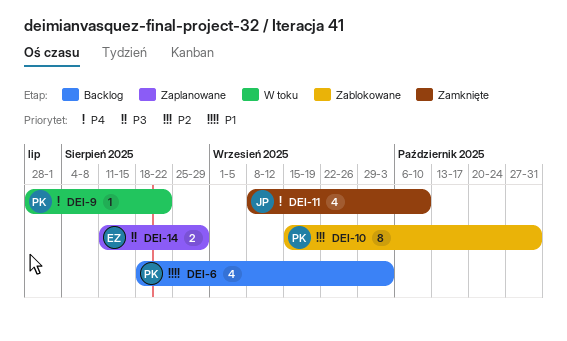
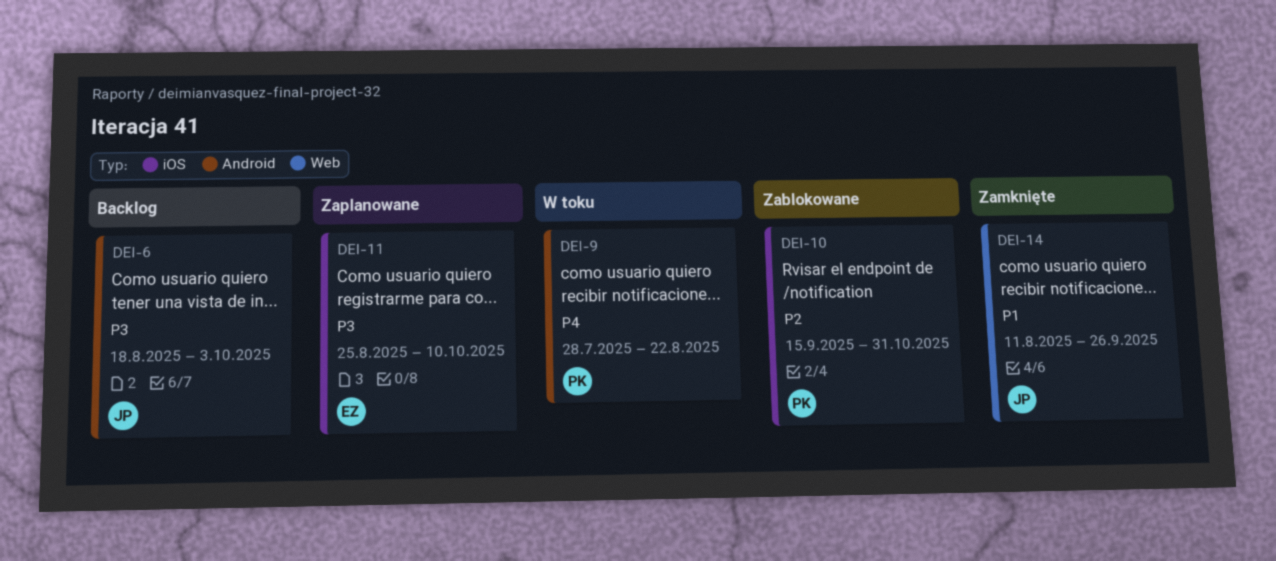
DEI-6, owner: PK -> JP
DEI-6, priority: P1 -> P3
DEI-11, status: Zamknięte -> Zaplanowane
DEI-11, owner: JP -> EZ
DEI-11, priority: P4 -> P3
DEI-11, start: Sep 8 -> Aug 25
DEI-14, status: Zaplanowane -> Zamknięte
DEI-14, owner: EZ -> JP
DEI-14, priority: P3 -> P1
DEI-14, due: Aug 29 -> Sep 26

